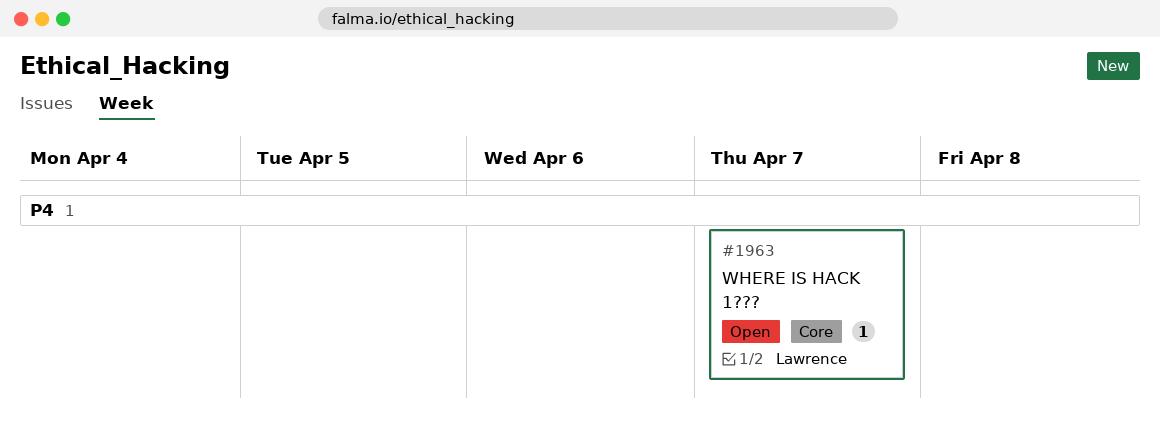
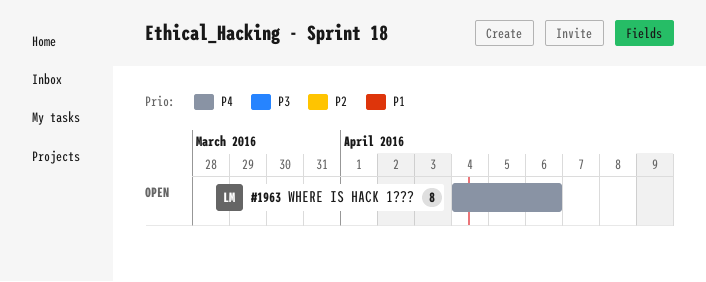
#1963, estimate: 1 -> 8
#1963, due: Apr 7 -> Apr 6

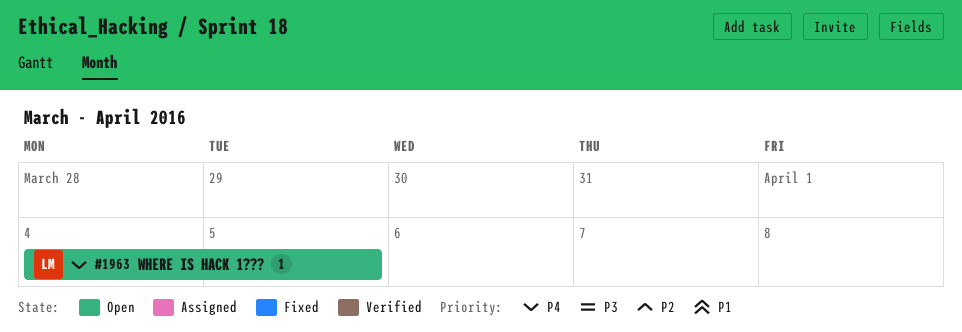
#1963, estimate: 8 -> 1
#1963, due: Apr 6 -> Apr 5

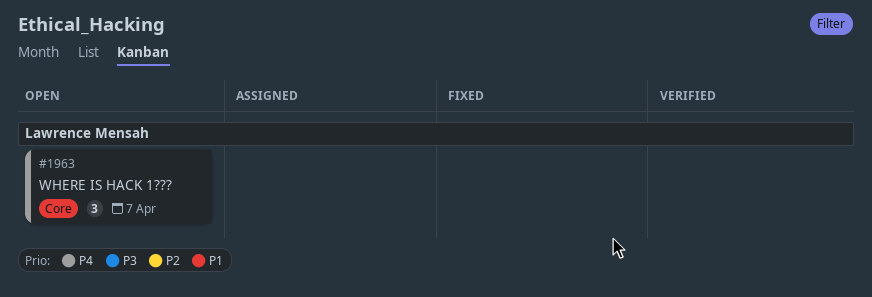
#1963, estimate: 1 -> 3
#1963, due: Apr 5 -> Apr 7

